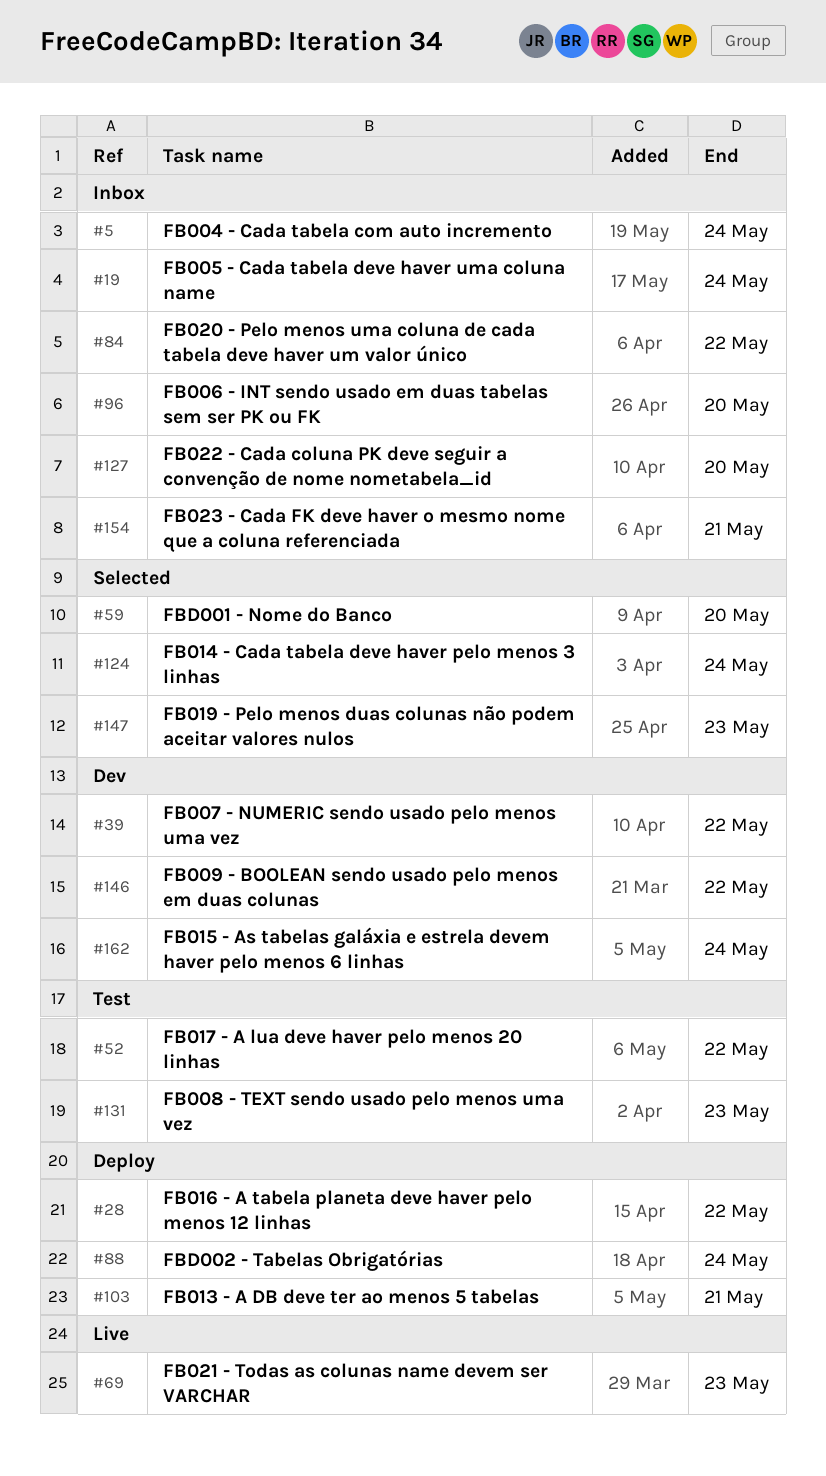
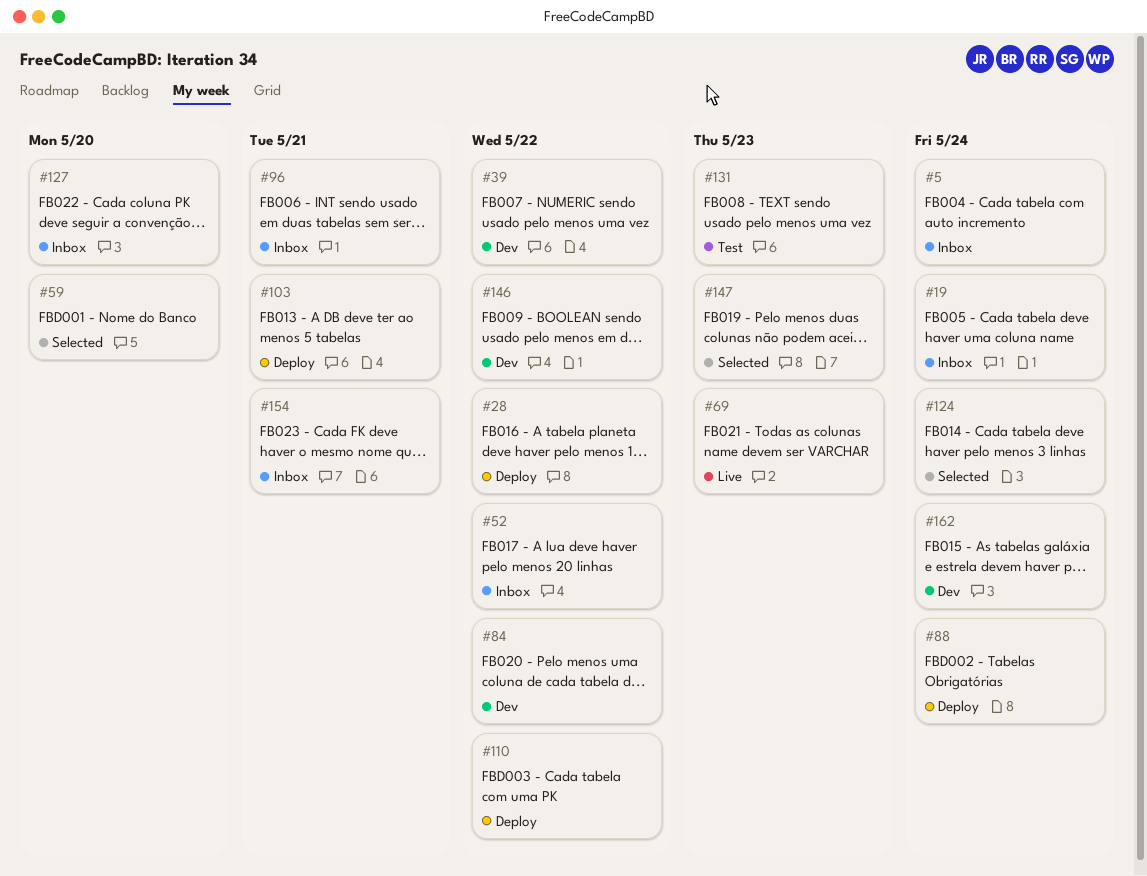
#52, status: Test -> Inbox
#84, status: Inbox -> Dev
#96, due: May 20 -> May 21
#110: none -> present

